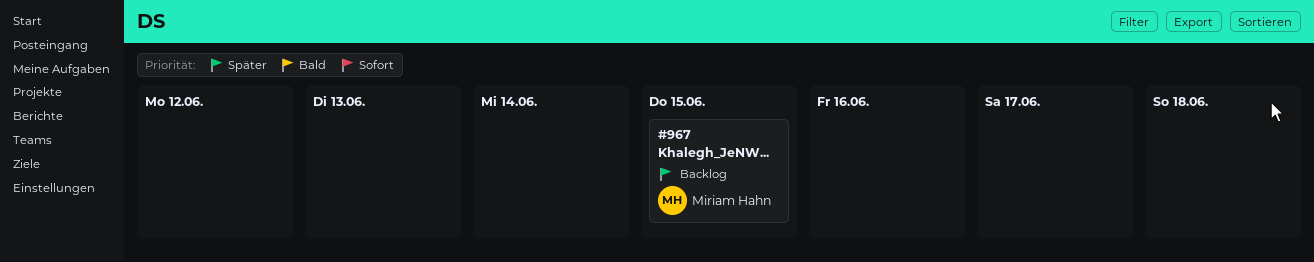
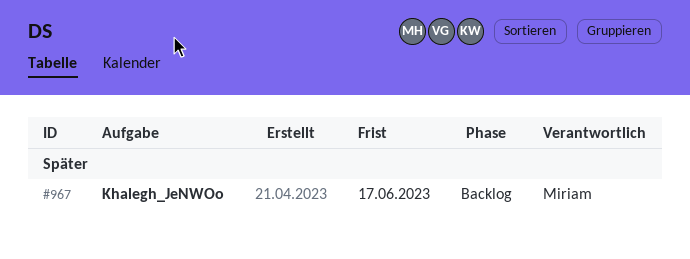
#967, due: Jun 15 -> Jun 17

